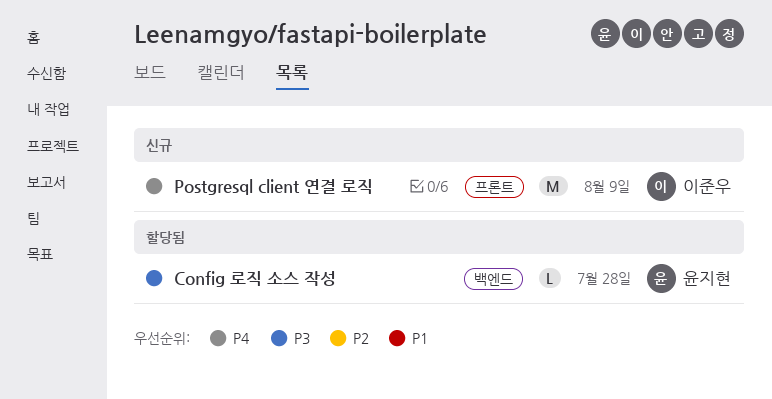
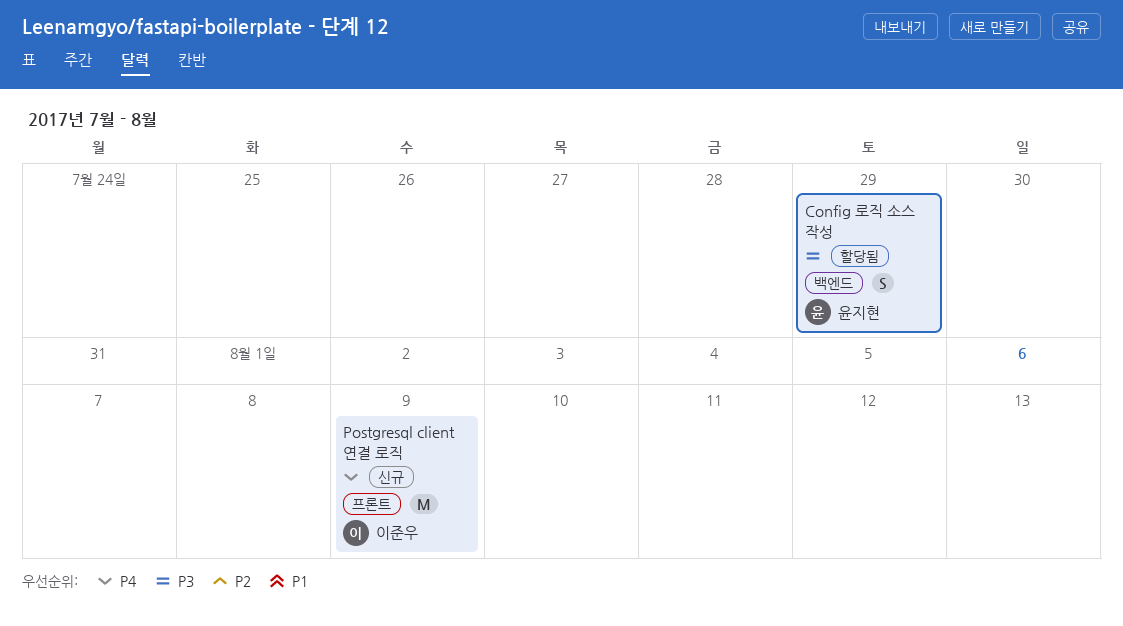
Config 로직 소스 작성, estimate: L -> S
Config 로직 소스 작성, due: Jul 28 -> Jul 29

